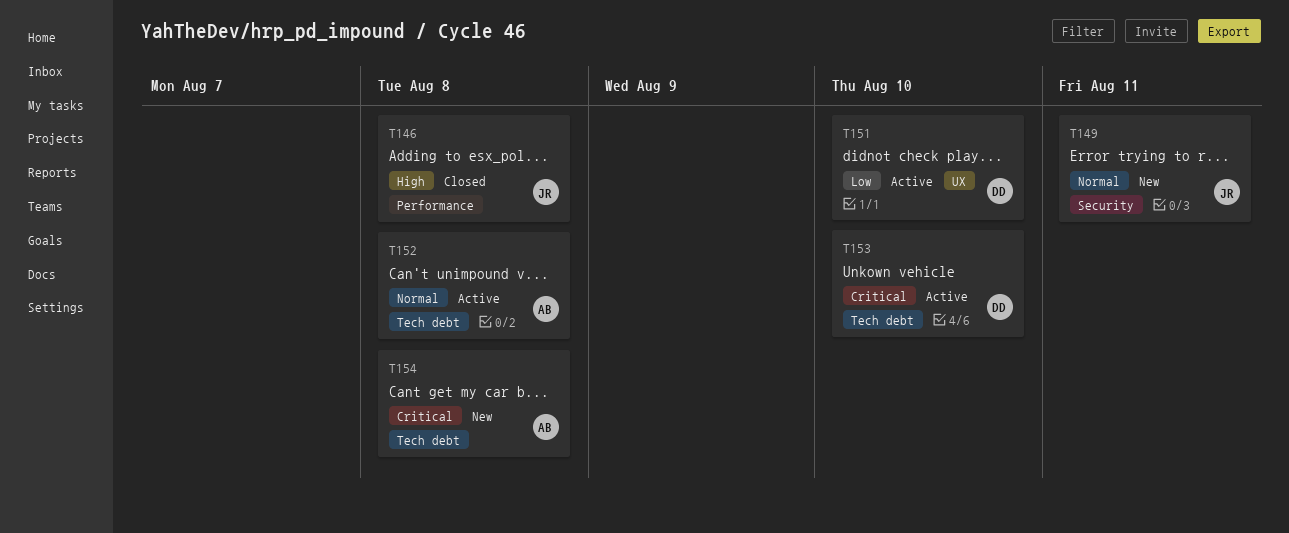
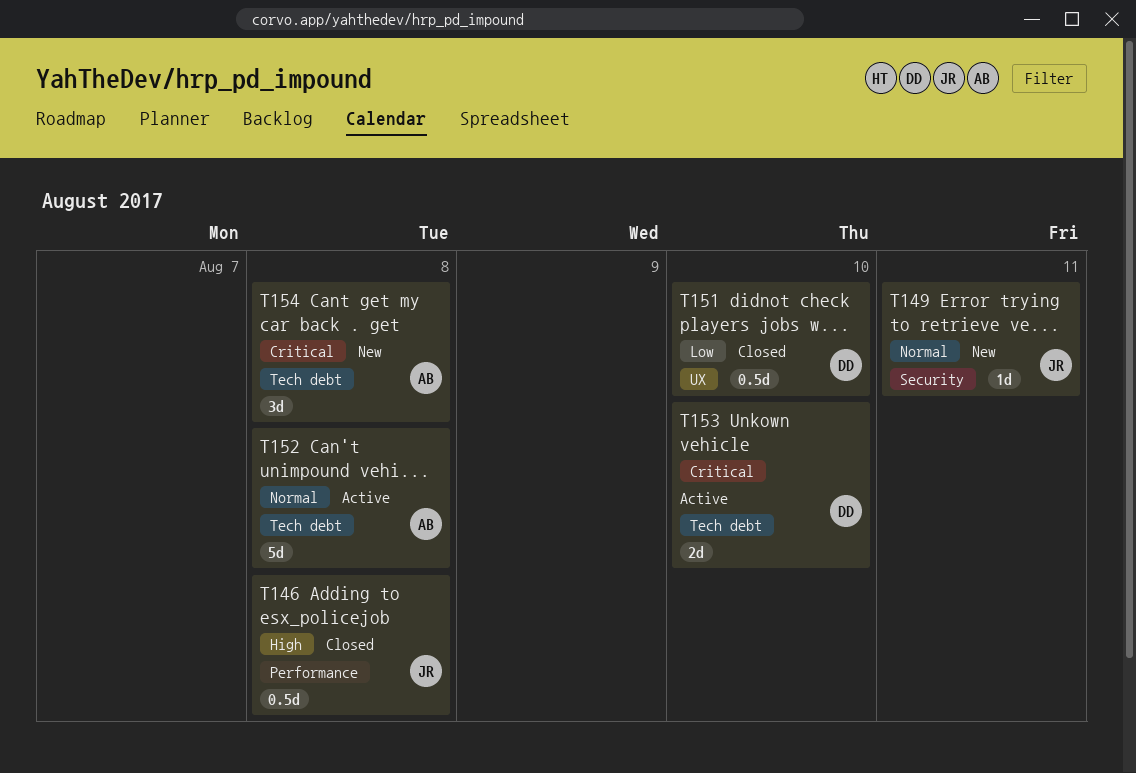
T151, status: Active -> Closed

